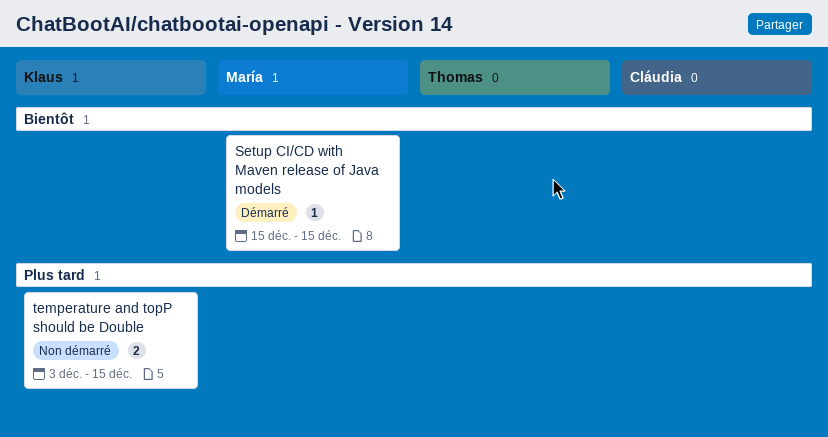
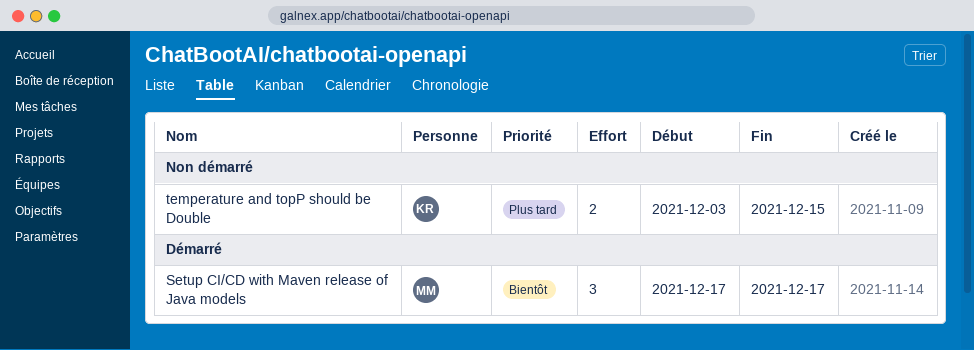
Setup CI/CD with Maven release of Java models, estimate: 1 -> 3
Setup CI/CD with Maven release of Java models, start: Dec 15 -> Dec 17
Setup CI/CD with Maven release of Java models, due: Dec 15 -> Dec 17

